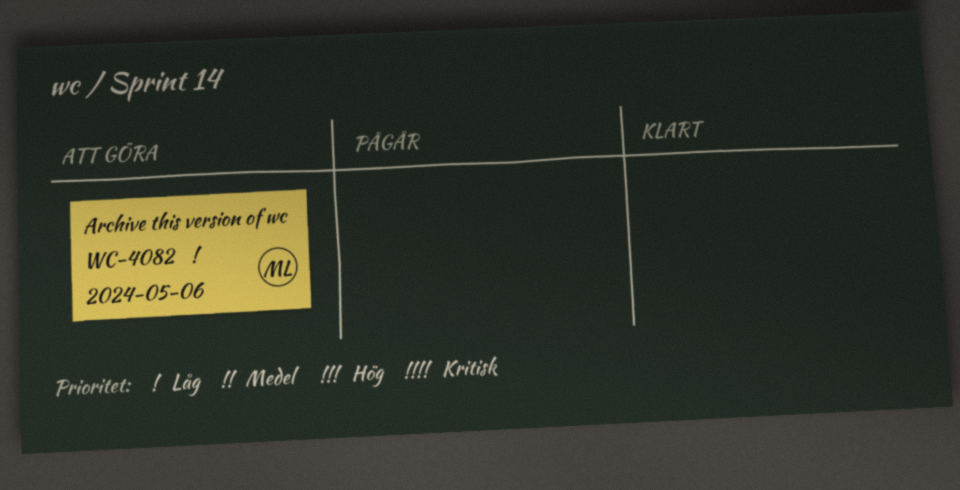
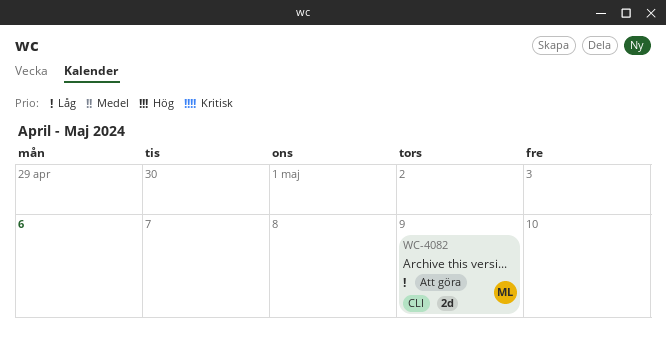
WC-4082, due: May 6 -> May 9

